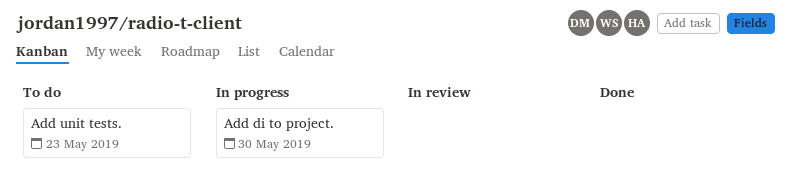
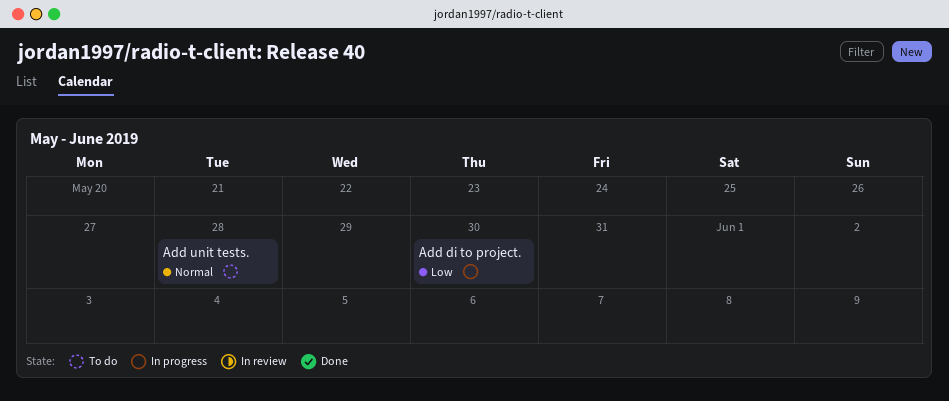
Add unit tests., due: May 23 -> May 28

